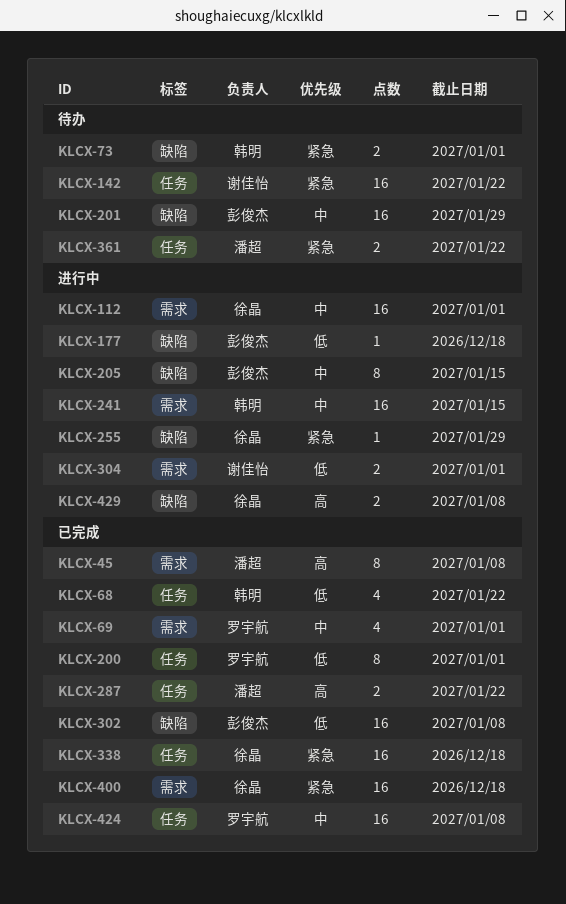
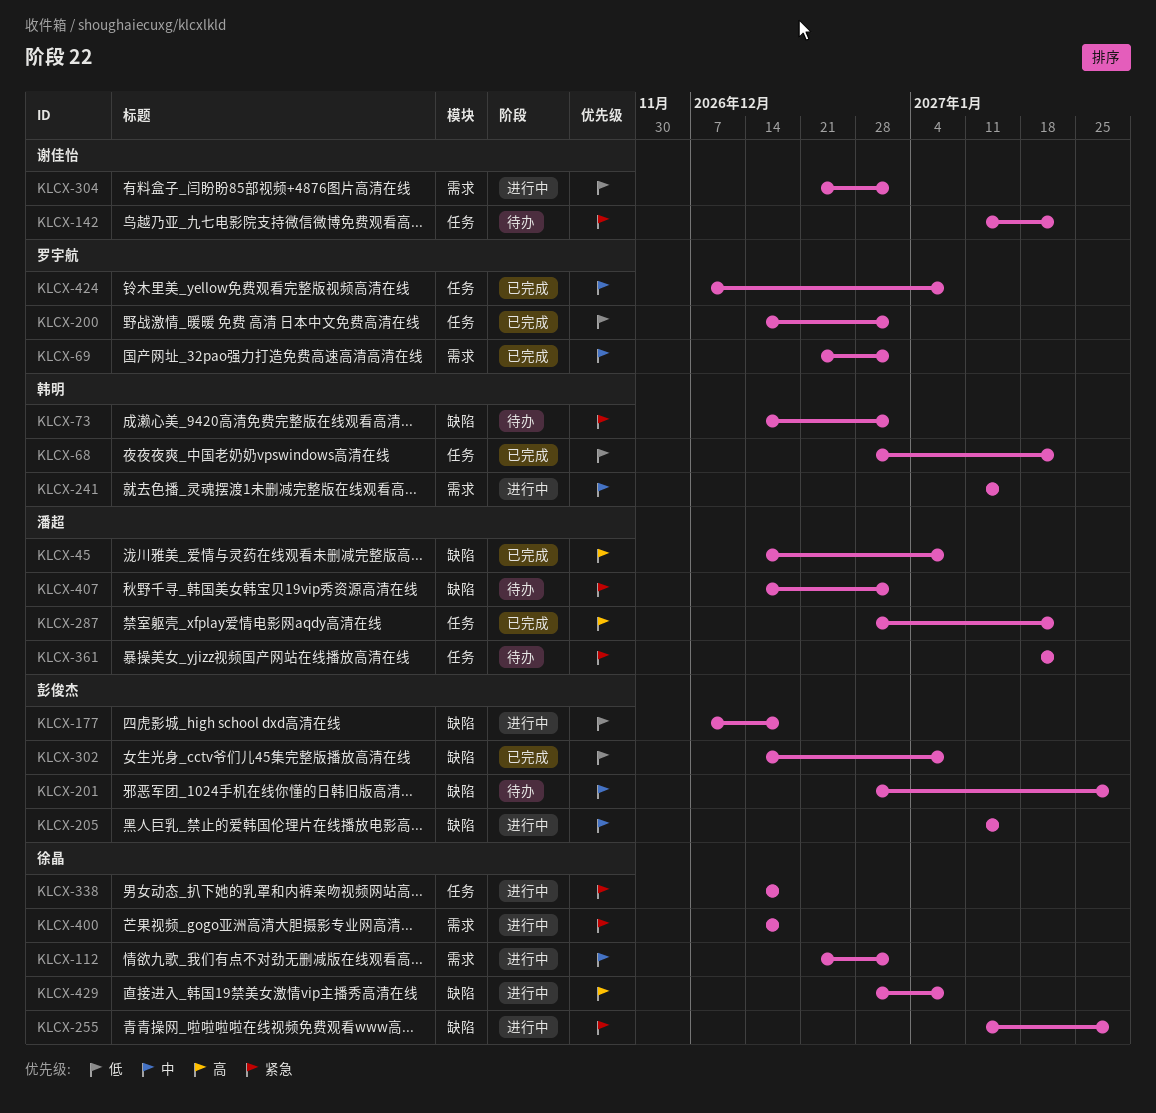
KLCX-45, label: 需求 -> 缺陷
KLCX-338, status: 已完成 -> 进行中
KLCX-400, status: 已完成 -> 进行中
KLCX-407: none -> present

